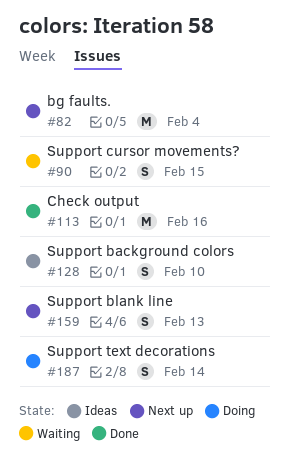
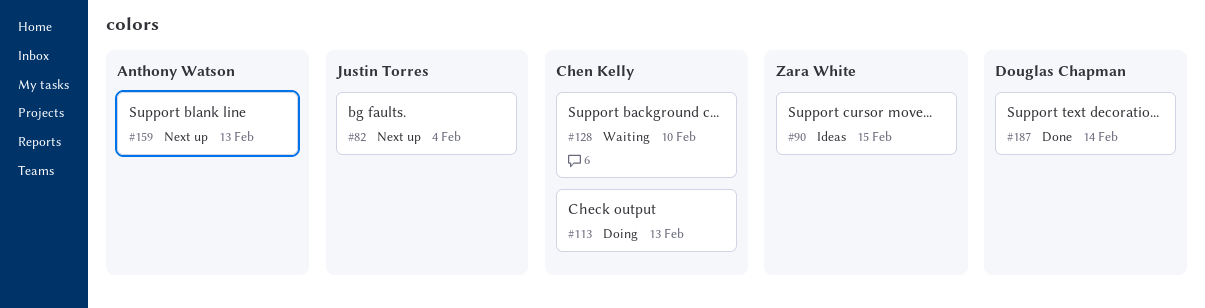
#90, status: Waiting -> Ideas
#113, status: Done -> Doing
#113, due: Feb 16 -> Feb 13
#128, status: Ideas -> Waiting
#187, status: Doing -> Done

